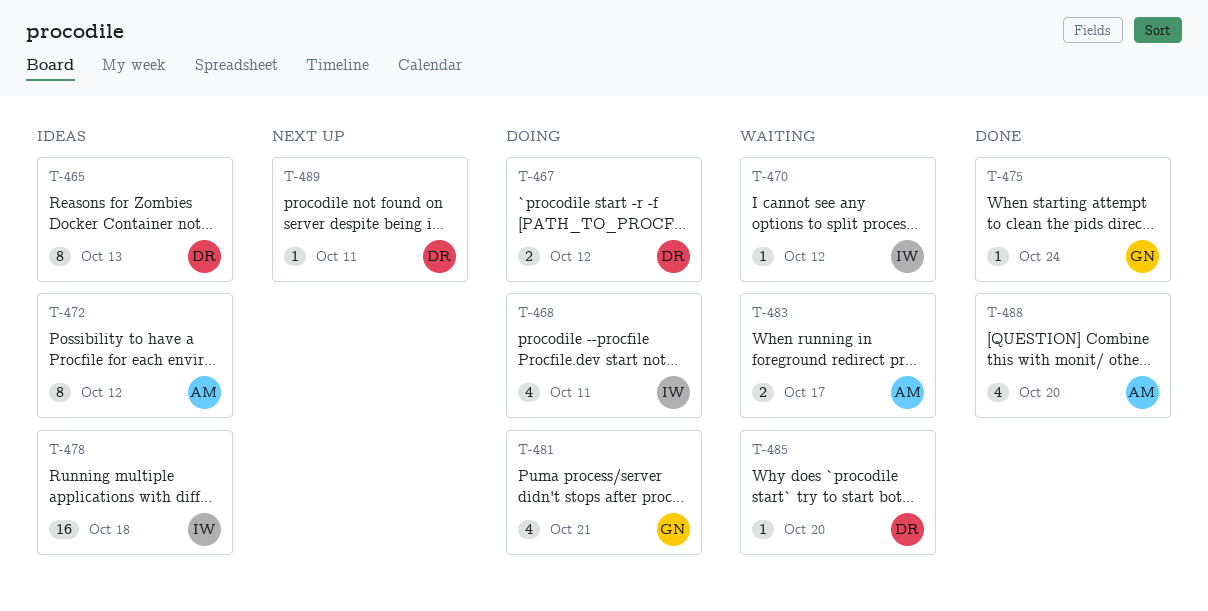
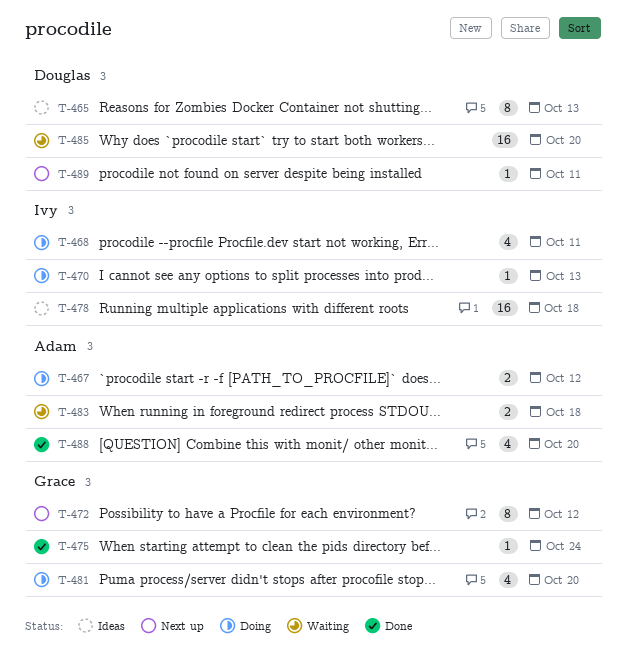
T-467, owner: Douglas -> Adam
T-470, status: Waiting -> Doing
T-470, due: Oct 12 -> Oct 13
T-472, status: Ideas -> Next up
T-472, owner: Adam -> Grace
T-481, due: Oct 21 -> Oct 20
T-483, due: Oct 17 -> Oct 18
T-485, estimate: 1 -> 16

